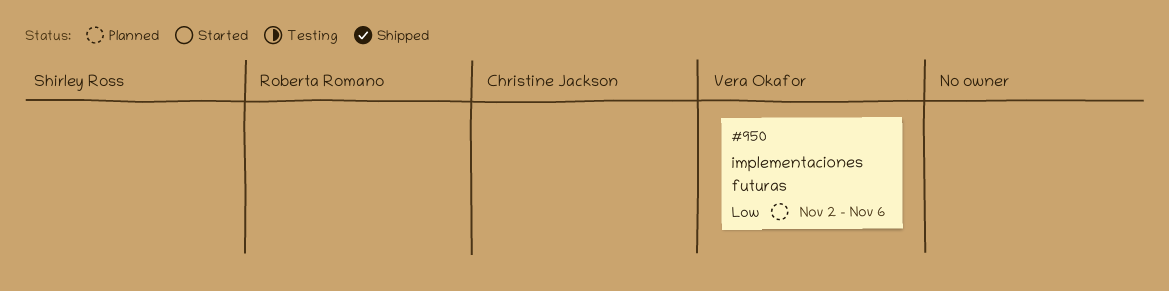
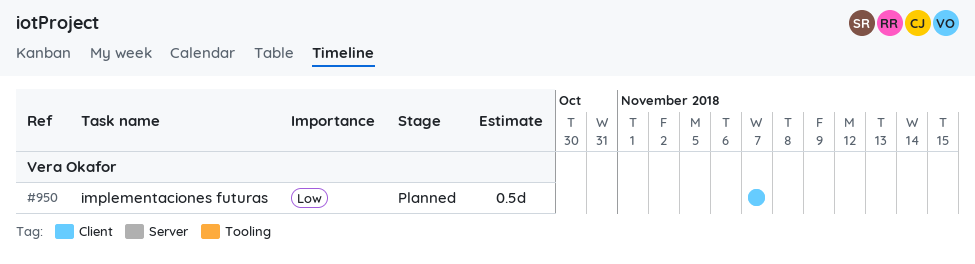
#950, start: Nov 2 -> Nov 7
#950, due: Nov 6 -> Nov 7

